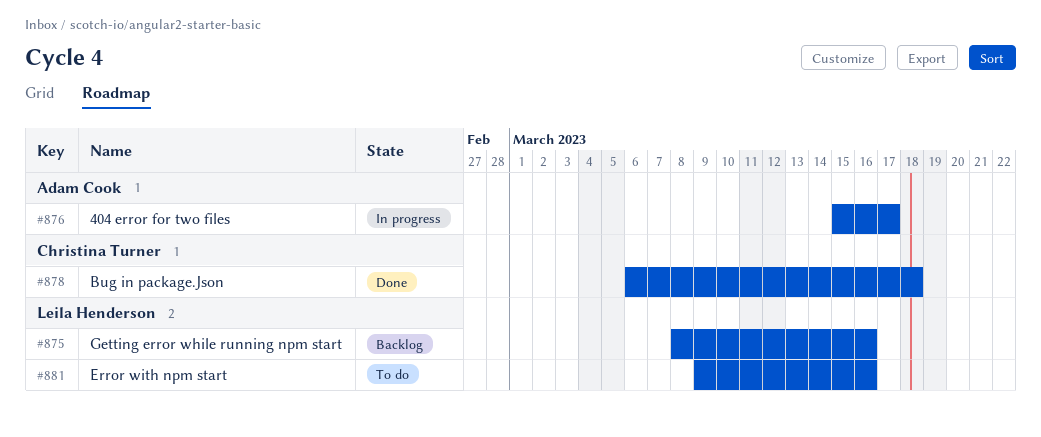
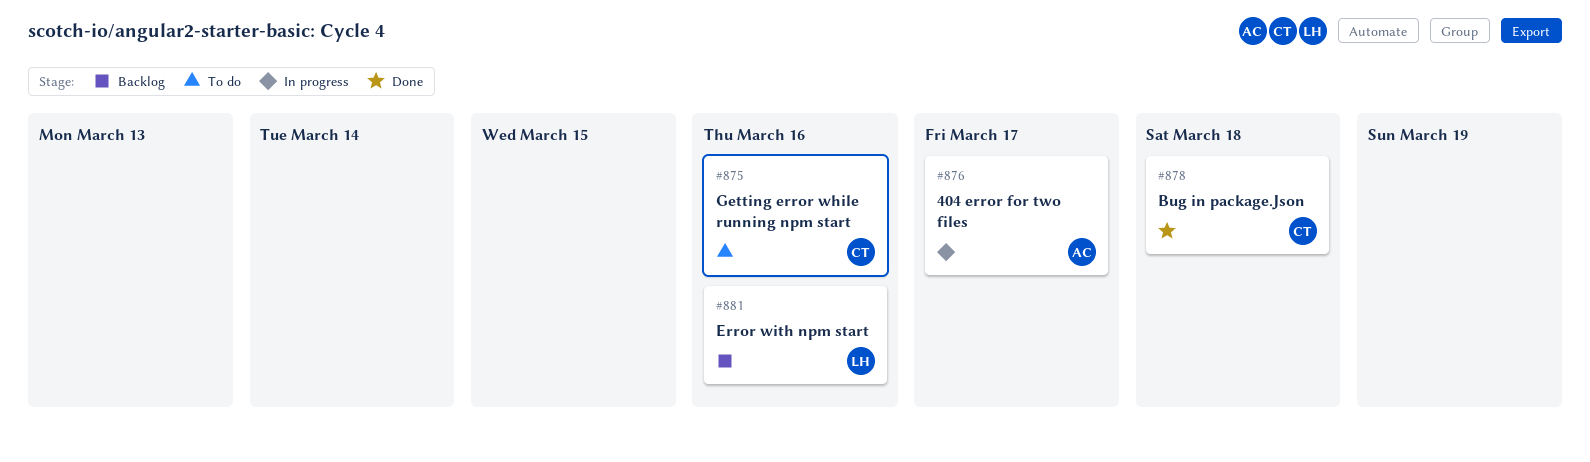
#875, status: Backlog -> To do
#875, owner: Leila Henderson -> Christina Turner
#881, status: To do -> Backlog

